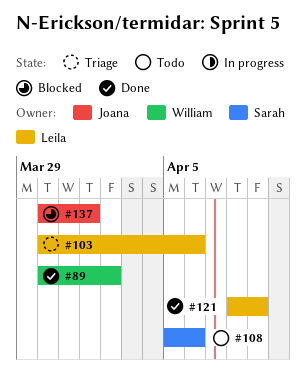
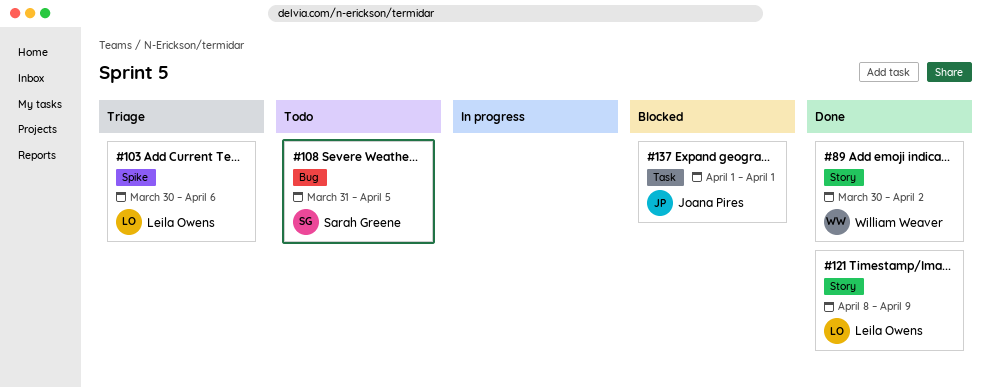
#108, start: Apr 5 -> Mar 31
#108, due: Apr 6 -> Apr 5
#137, start: Mar 30 -> Apr 1

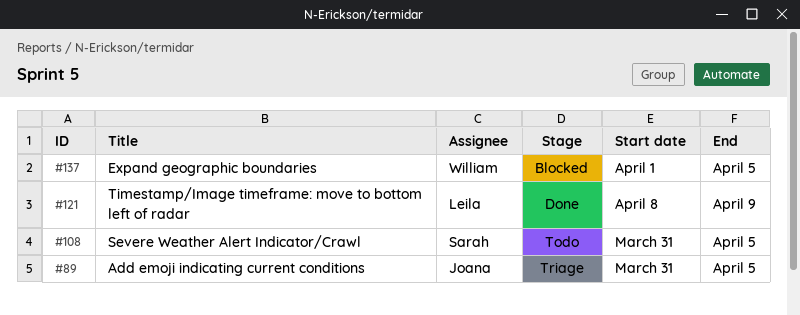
#89, status: Done -> Triage
#89, owner: William Weaver -> Joana Pires
#89, start: Mar 30 -> Mar 31
#89, due: Apr 2 -> Apr 5
#103: present -> none
#137, owner: Joana Pires -> William Weaver
#137, due: Apr 1 -> Apr 5

